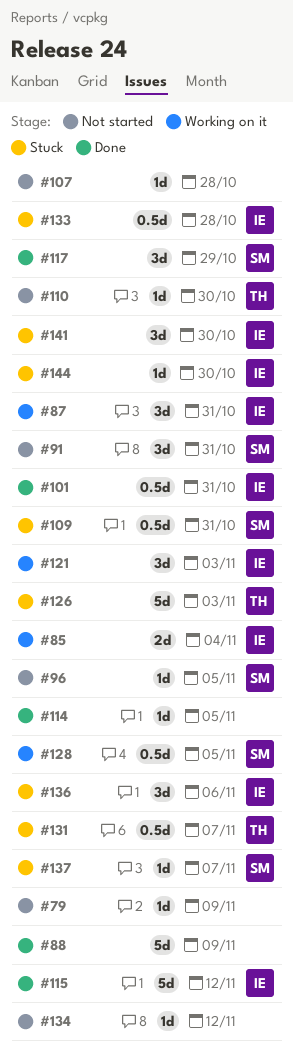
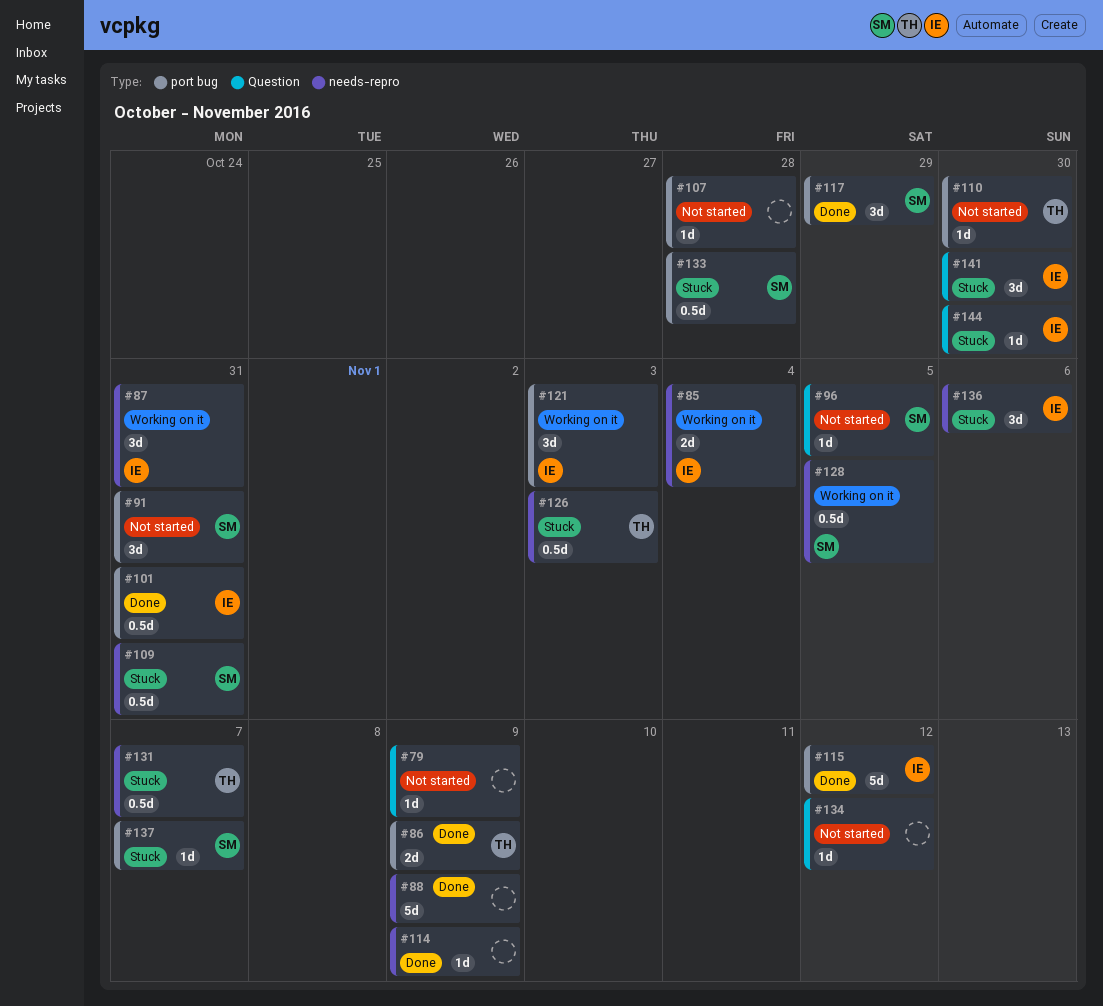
#86: none -> present
#114, due: Nov 5 -> Nov 9
#126, estimate: 5d -> 0.5d
#133, owner: IE -> SM

